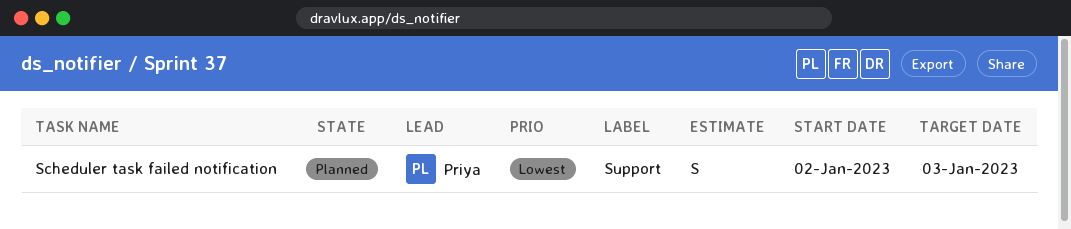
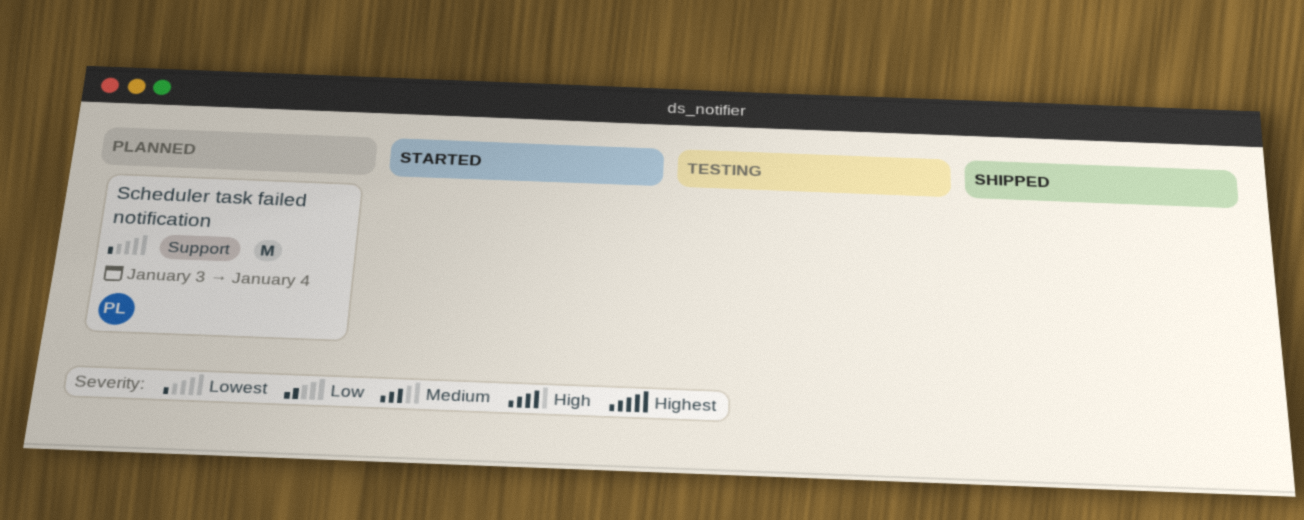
Scheduler task failed notification, estimate: S -> M
Scheduler task failed notification, start: Jan 2 -> Jan 3
Scheduler task failed notification, due: Jan 3 -> Jan 4

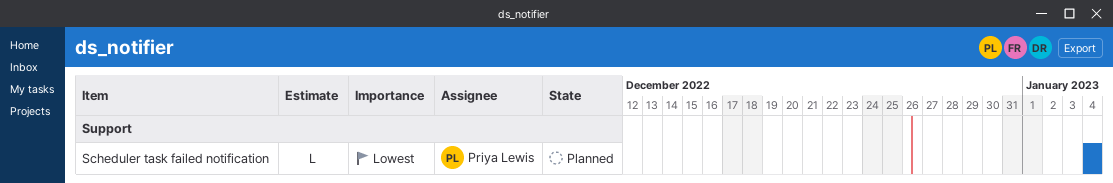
Scheduler task failed notification, estimate: M -> L
Scheduler task failed notification, start: Jan 3 -> Jan 4

